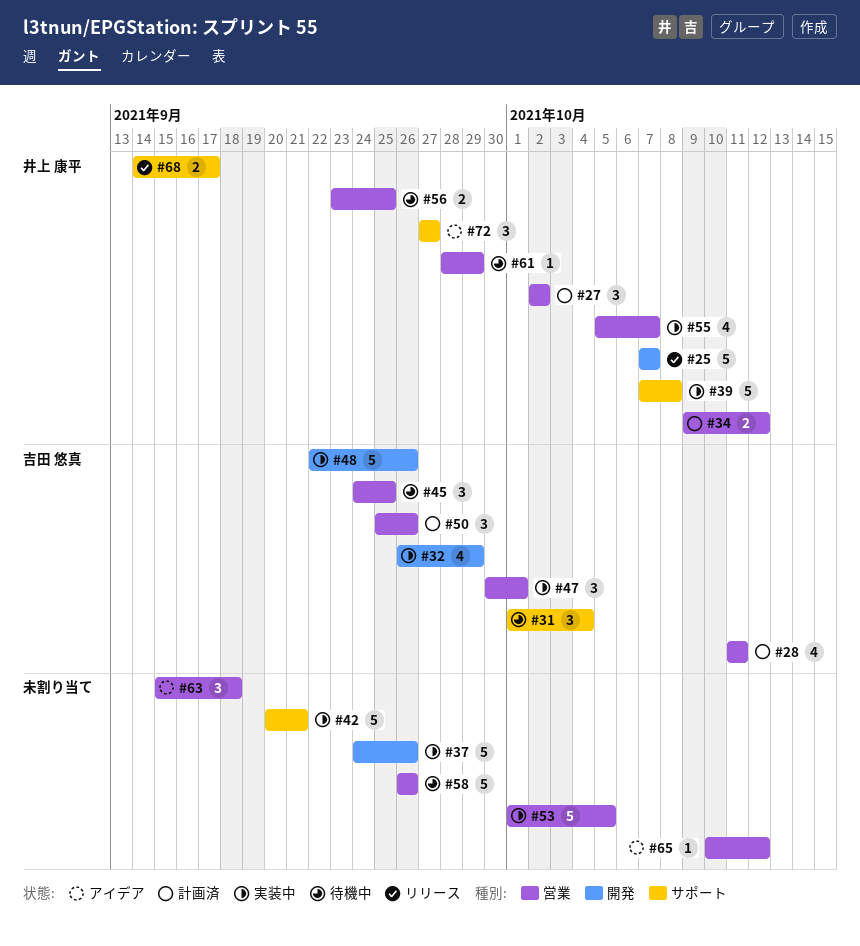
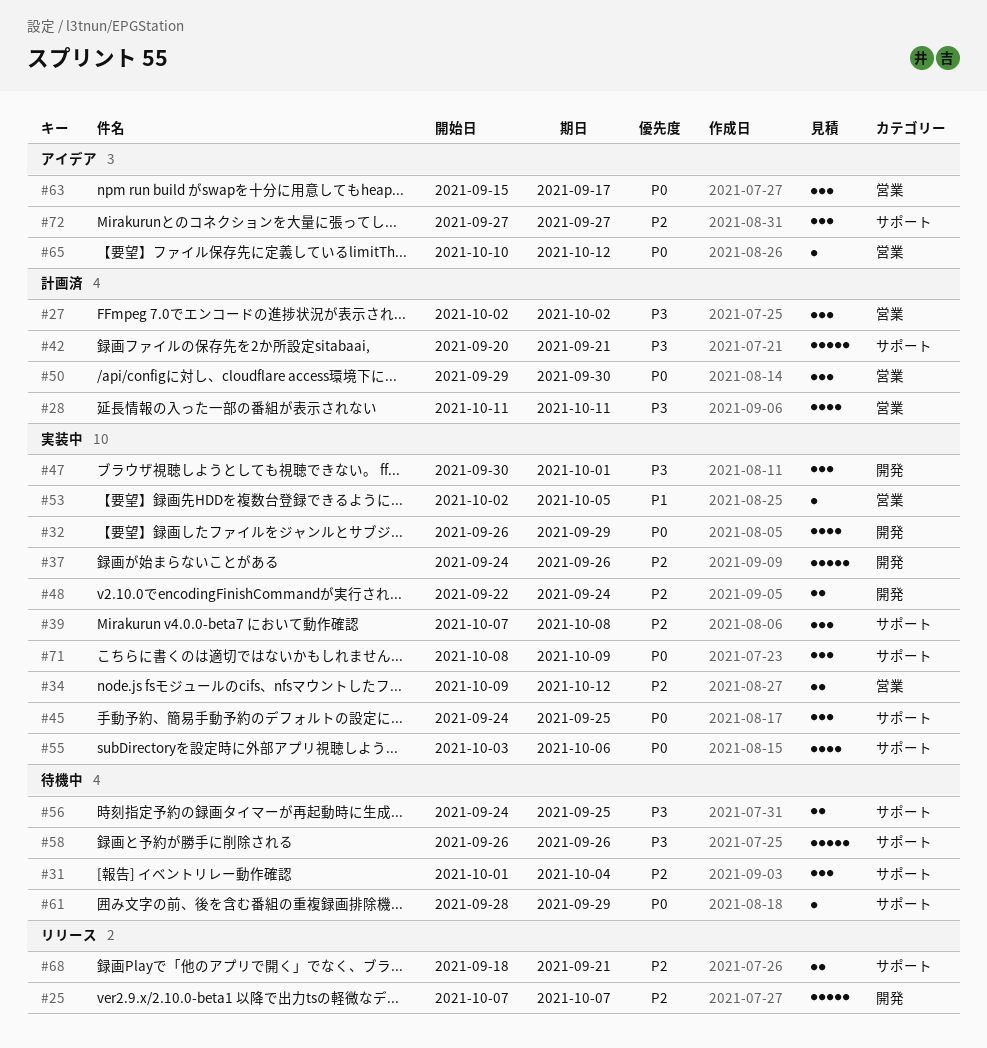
#34, status: 計画済 -> 実装中
#39, estimate: 5 -> 3
#42, status: 実装中 -> 計画済
#45, status: 待機中 -> 実装中
#45, label: 営業 -> サポート
#47, label: 営業 -> 開発
#48, estimate: 5 -> 2
#48, due: Sep 26 -> Sep 24
#50, start: Sep 25 -> Sep 29
#50, due: Sep 26 -> Sep 30
#53, estimate: 5 -> 1
#53, start: Oct 1 -> Oct 2
#55, label: 営業 -> サポート
#55, start: Oct 5 -> Oct 3
#55, due: Oct 7 -> Oct 6
#56, label: 営業 -> サポート
#56, start: Sep 23 -> Sep 24
#58, label: 営業 -> サポート
#61, label: 営業 -> サポート
#63, due: Sep 18 -> Sep 17
#68, start: Sep 14 -> Sep 18
#68, due: Sep 17 -> Sep 21
#71: none -> present

